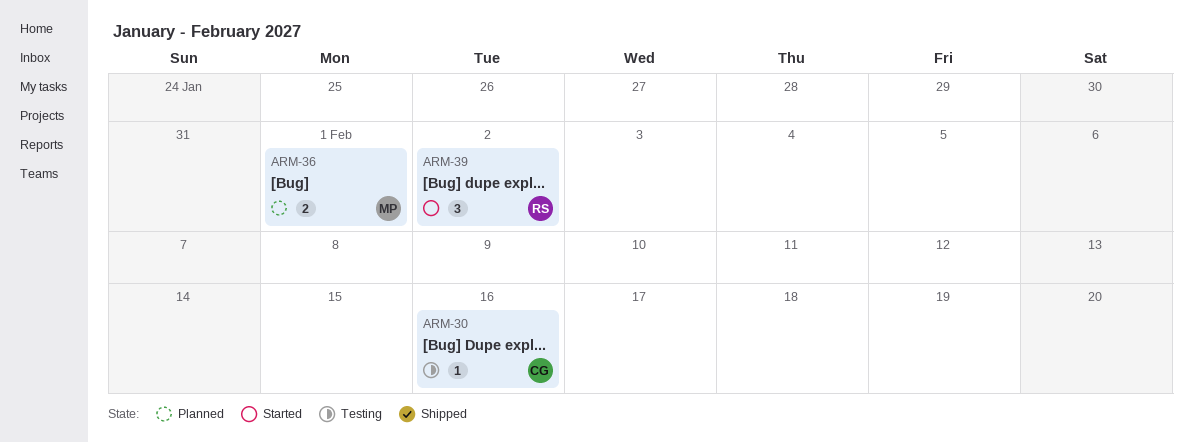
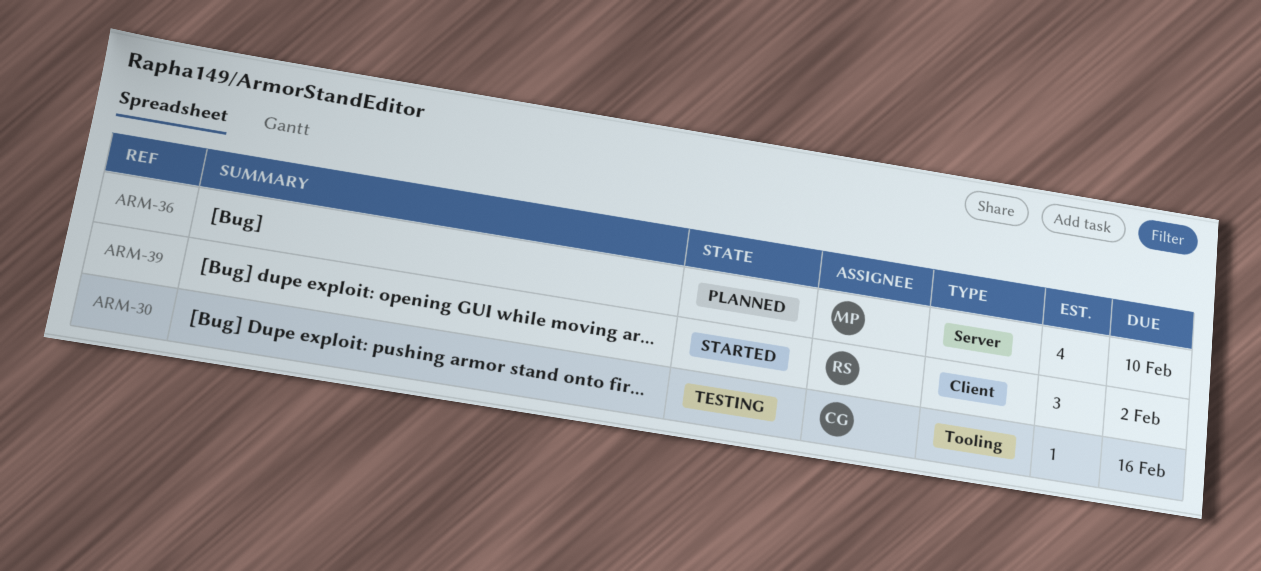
ARM-36, estimate: 2 -> 4
ARM-36, due: Feb 1 -> Feb 10

